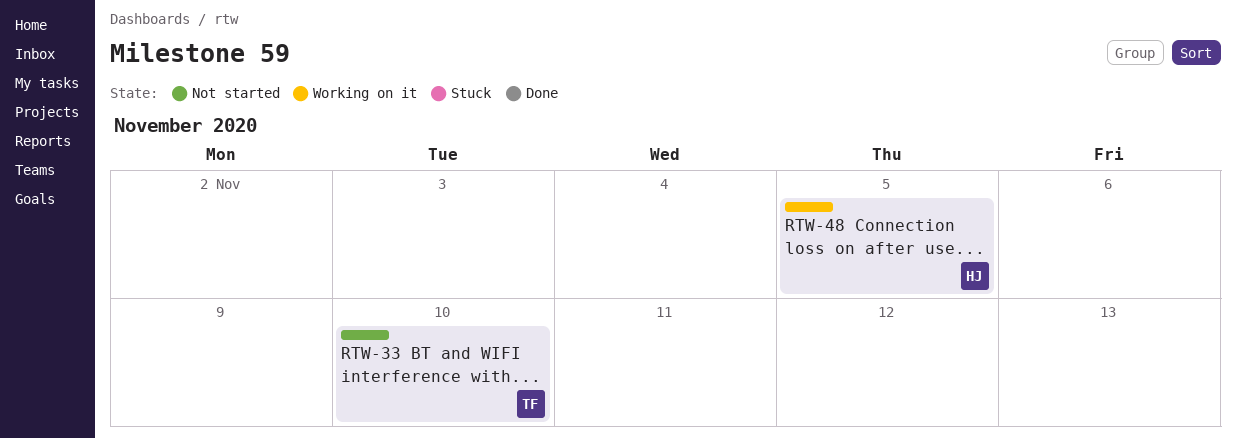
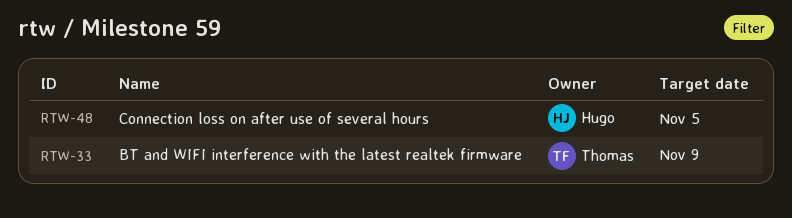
RTW-33, due: Nov 10 -> Nov 9

